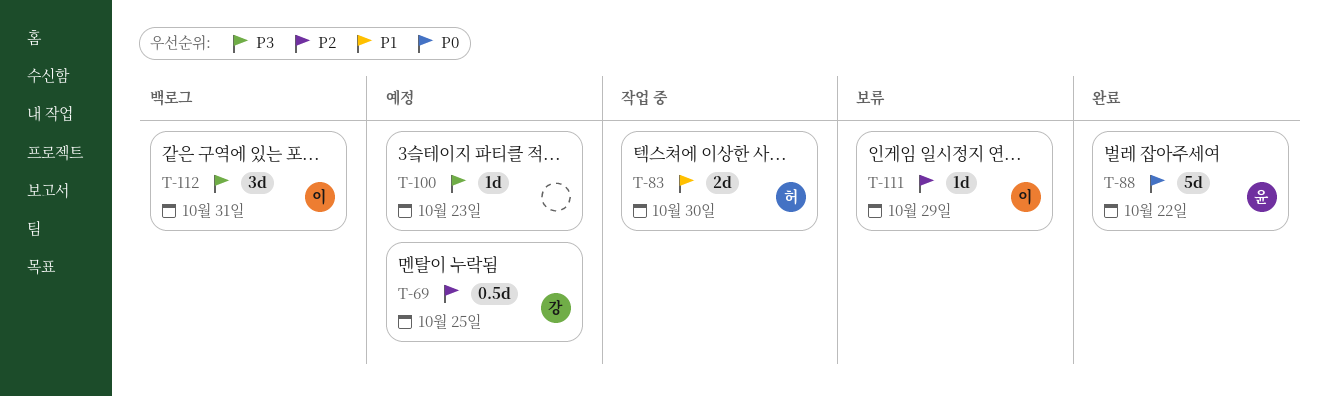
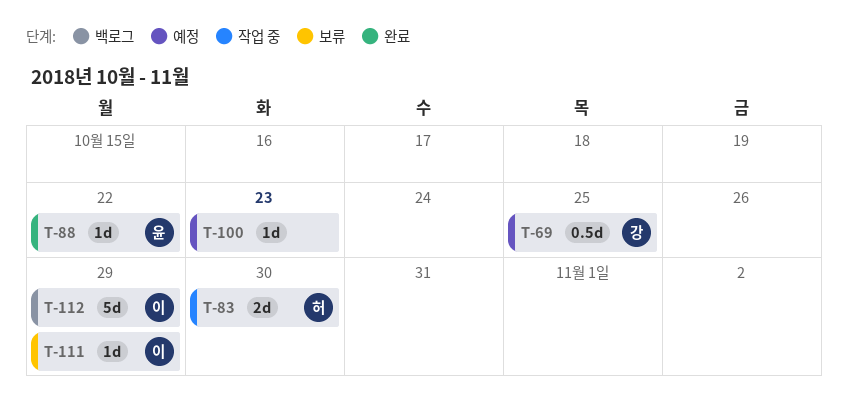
T-88, estimate: 5d -> 1d
T-112, estimate: 3d -> 5d
T-112, due: Oct 31 -> Oct 29

